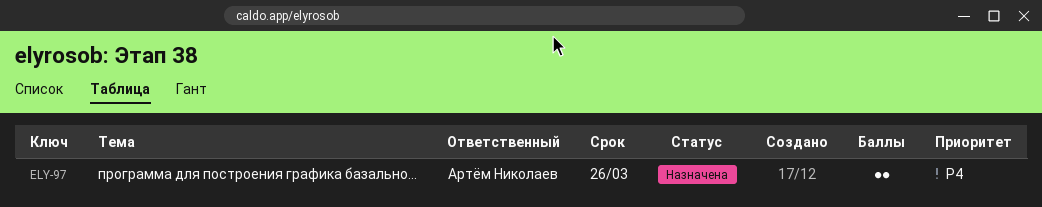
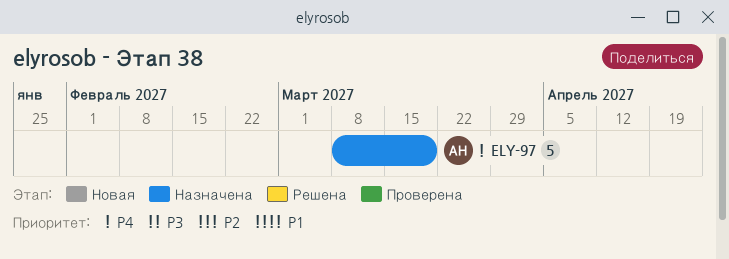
ELY-97, estimate: 2 -> 5
ELY-97, due: Mar 26 -> Mar 19

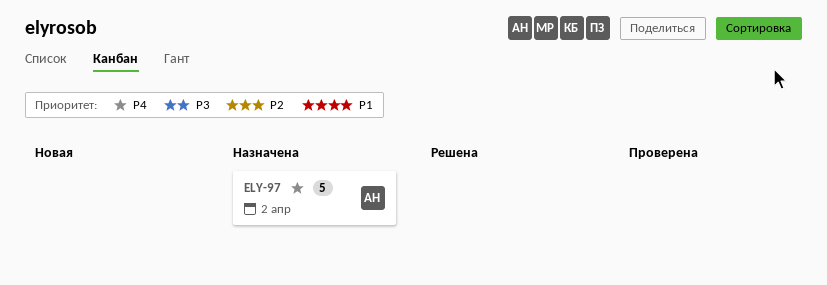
ELY-97, due: Mar 19 -> Apr 2

